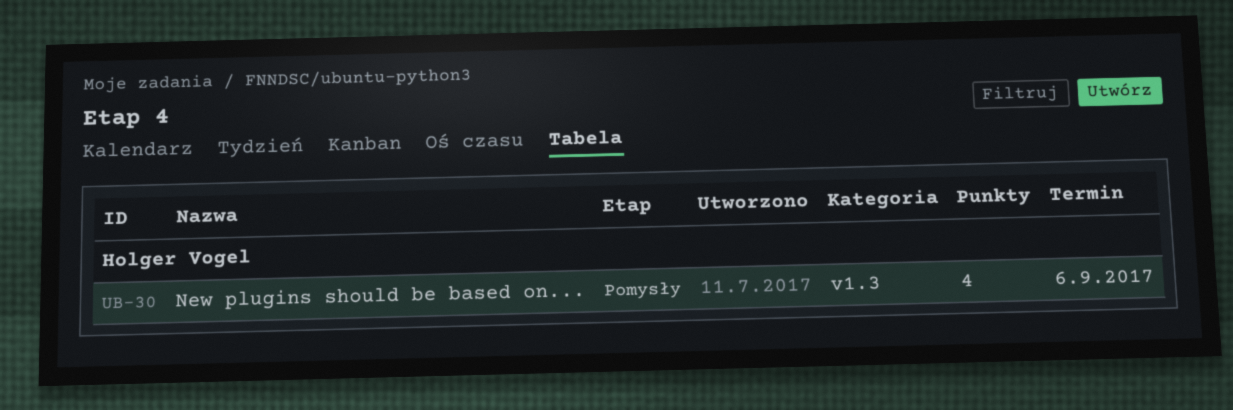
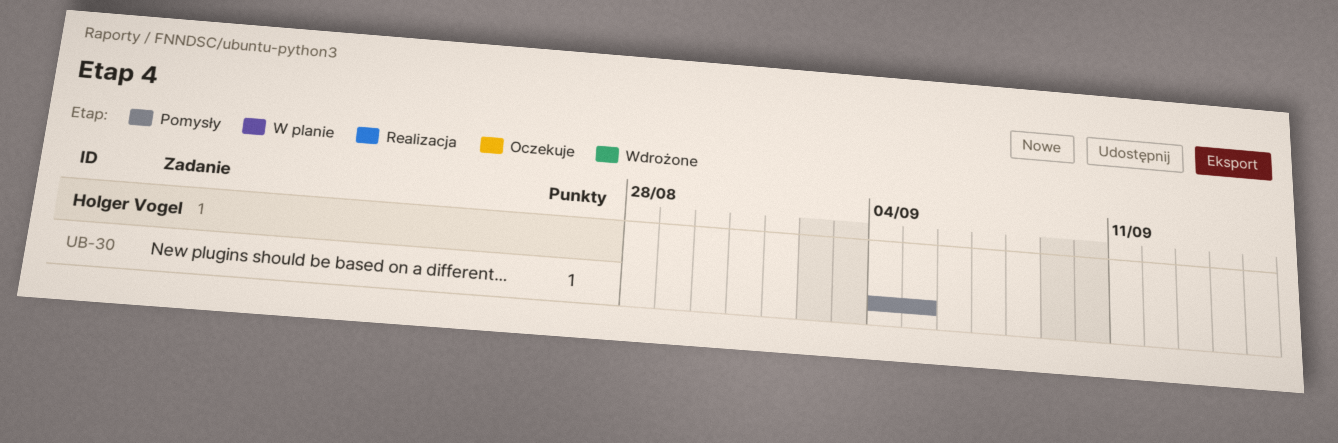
UB-30, estimate: 4 -> 1
UB-30, due: Sep 6 -> Sep 5

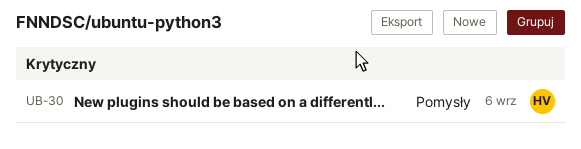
UB-30, due: Sep 5 -> Sep 6

